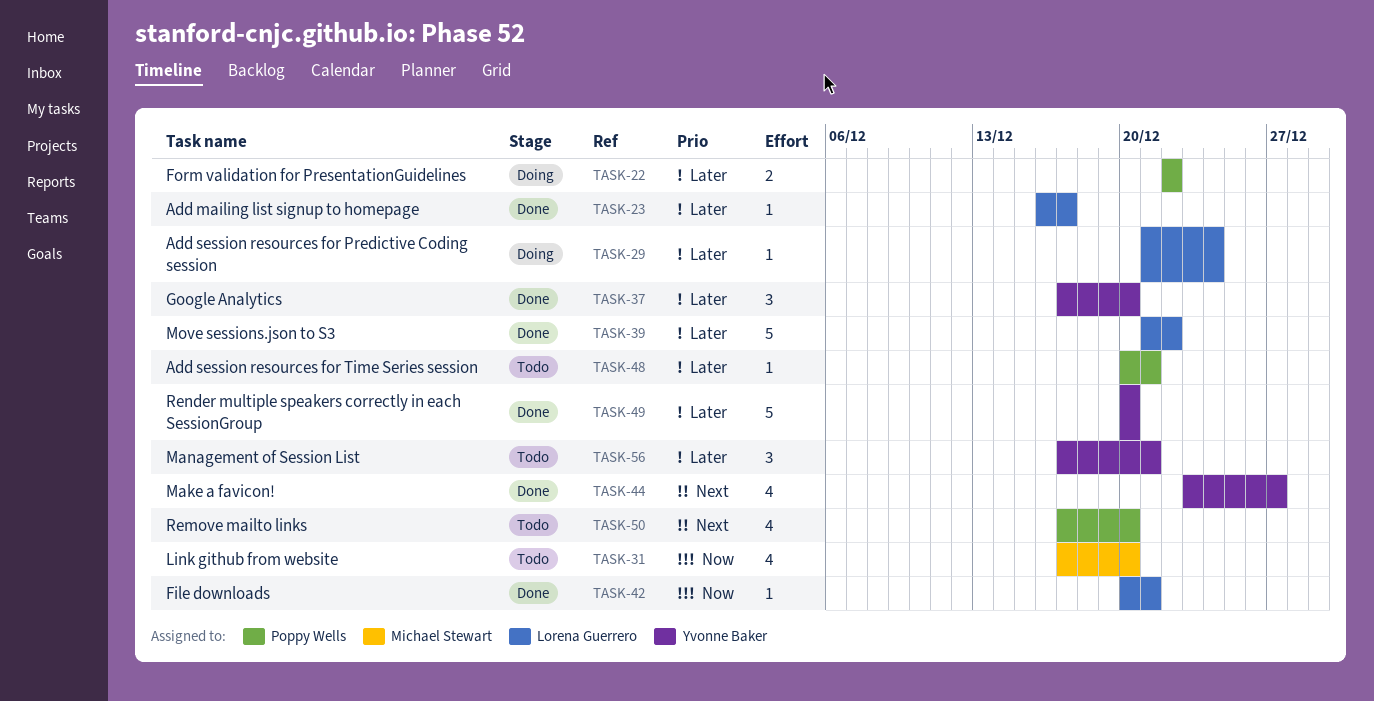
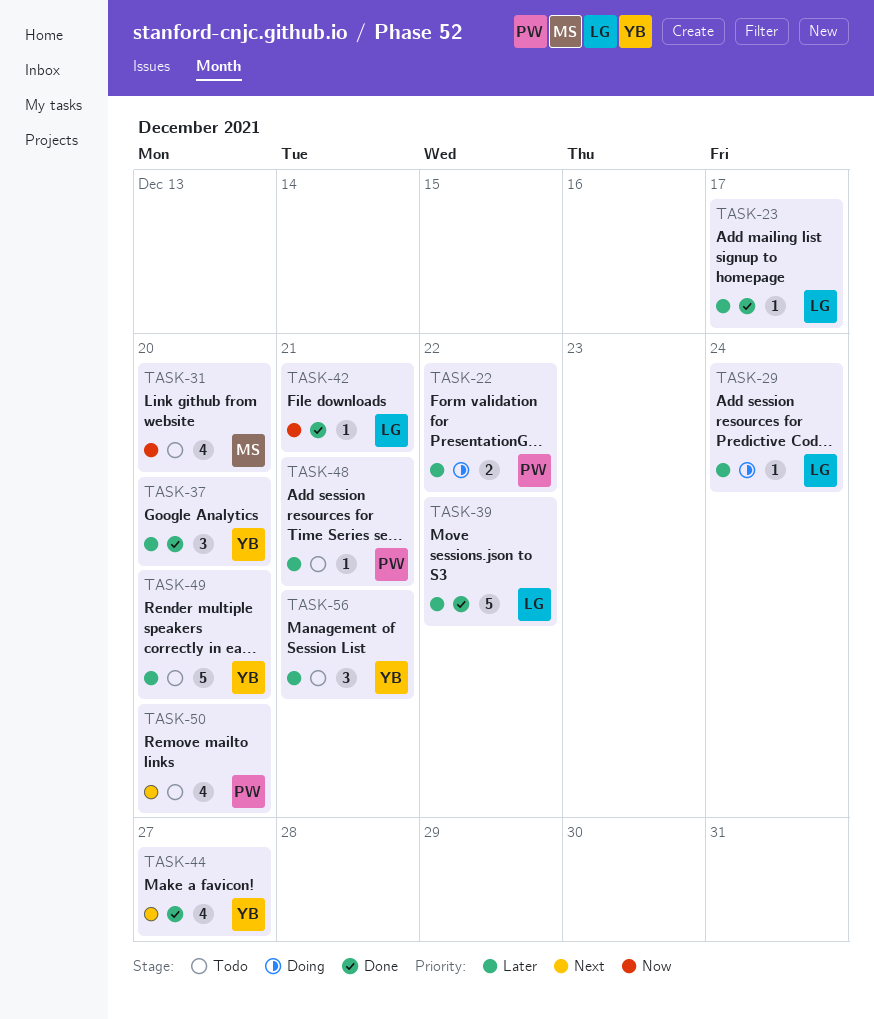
TASK-49, status: Done -> Todo

